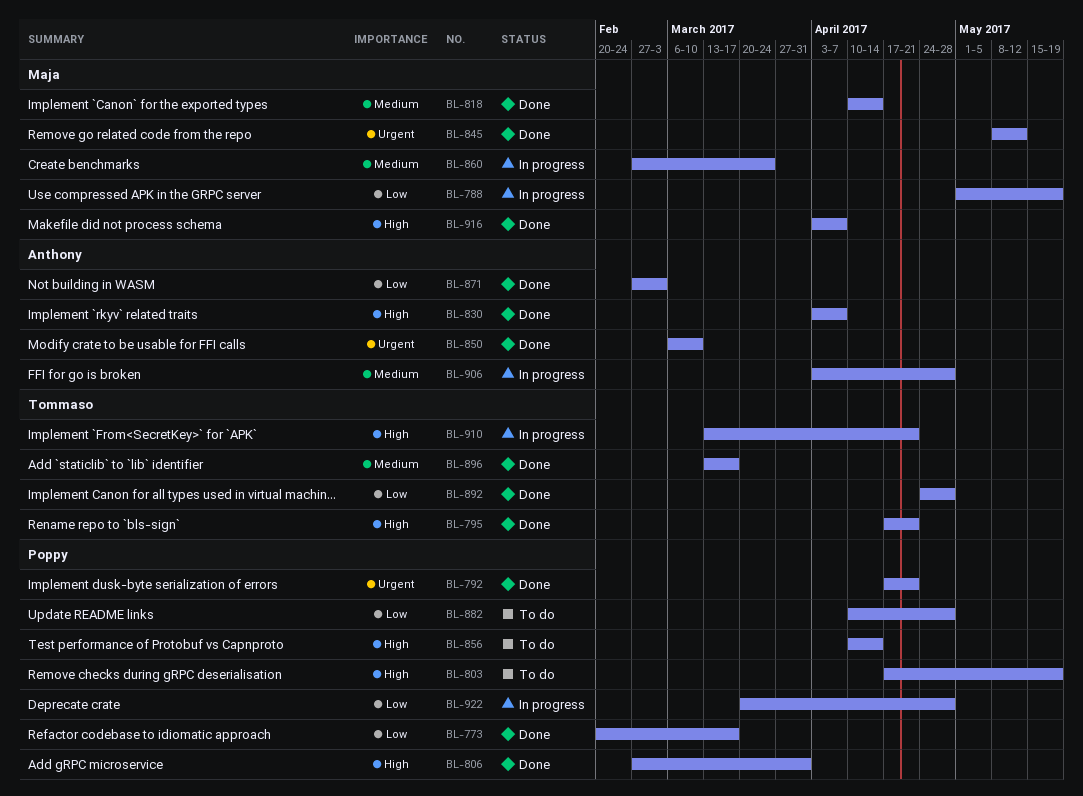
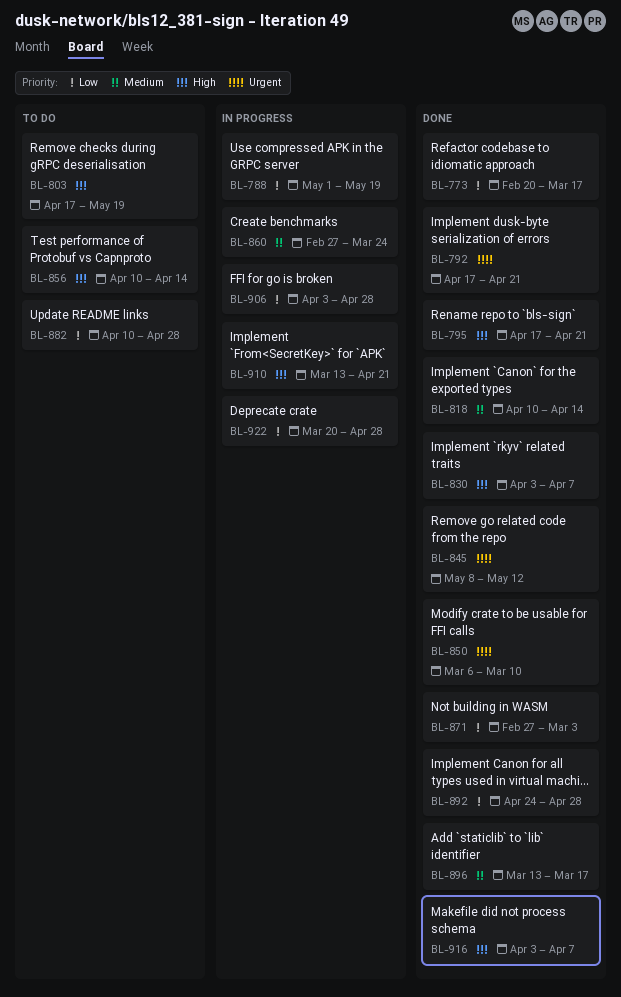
BL-806: present -> none
BL-906, priority: Medium -> Low

